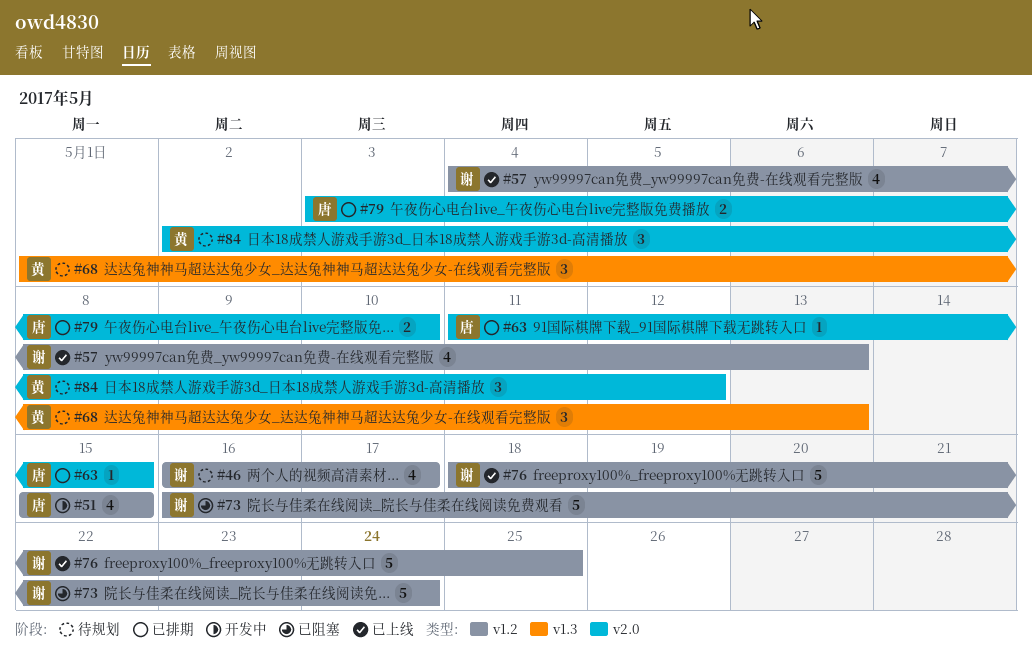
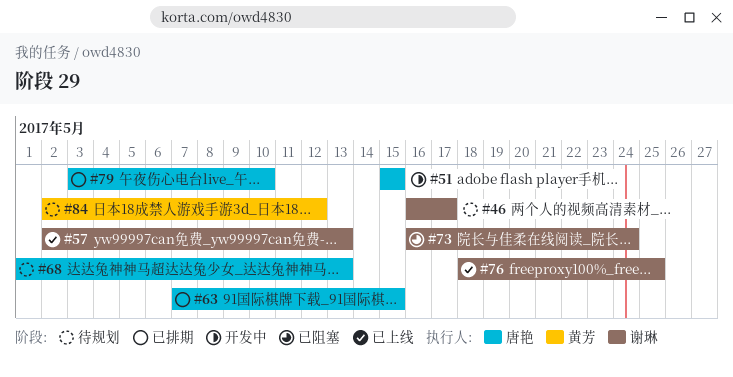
#57, start: May 4 -> May 2
#63, start: May 11 -> May 7
#68, owner: 黄芳 -> 唐艳

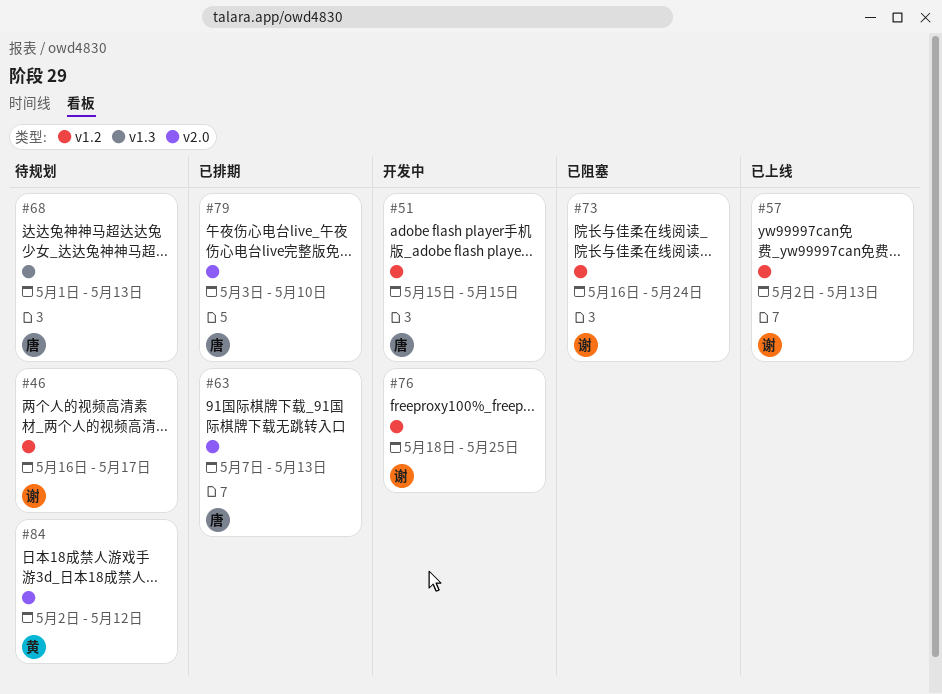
#63, due: May 15 -> May 13
#76, status: 已上线 -> 开发中

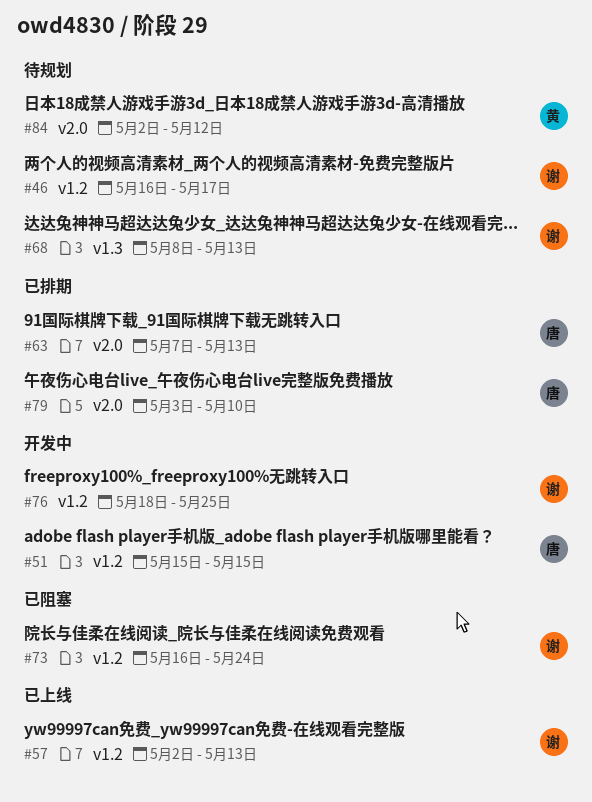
#68, owner: 唐 -> 谢
#68, start: May 1 -> May 8

